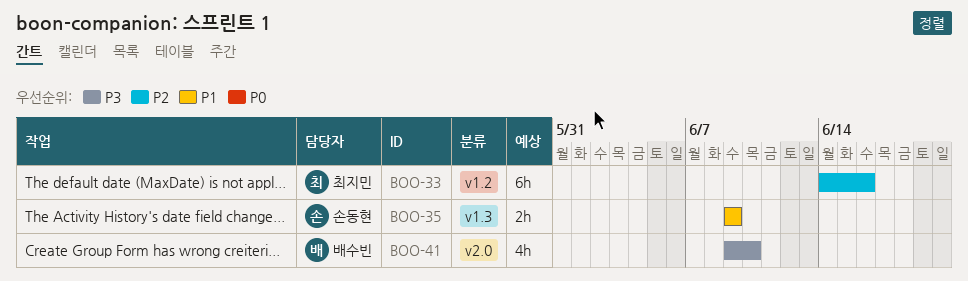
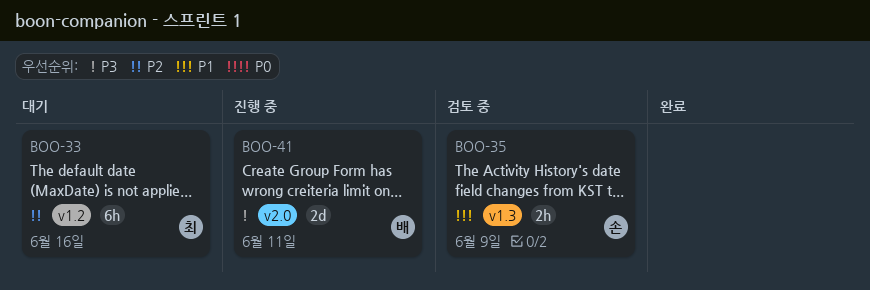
BOO-41, estimate: 4h -> 2d
BOO-41, due: Jun 10 -> Jun 11

